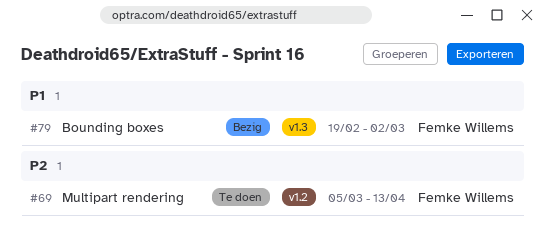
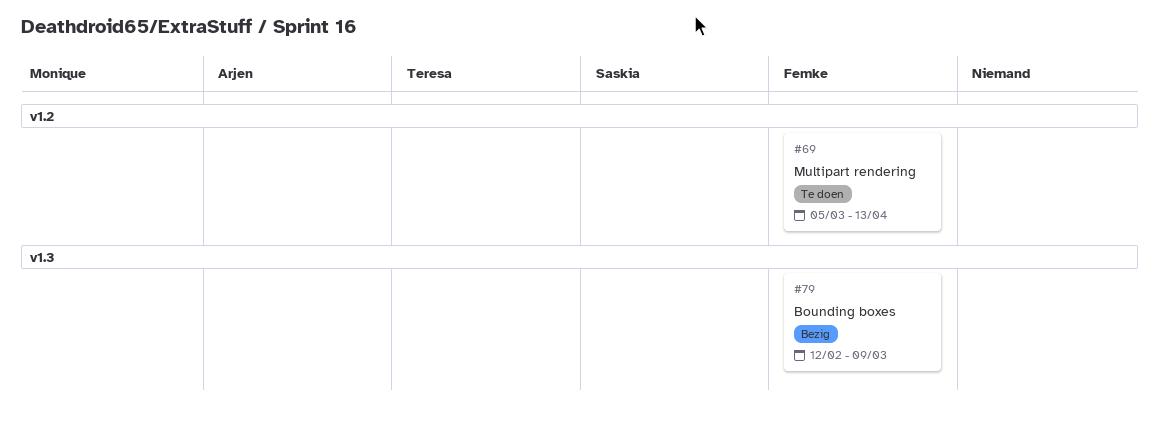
#79, start: Feb 19 -> Feb 12
#79, due: Mar 2 -> Mar 9

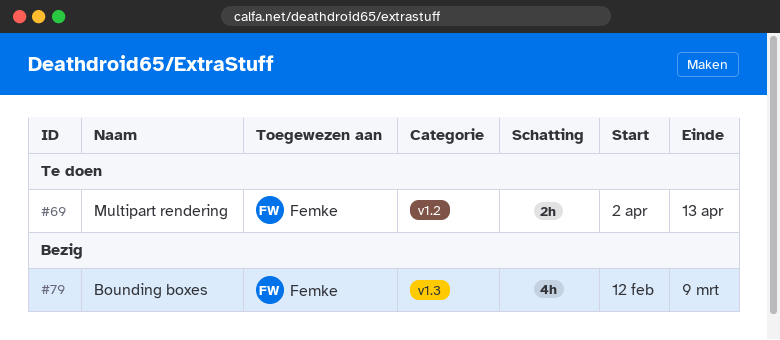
#69, start: Mar 5 -> Apr 2

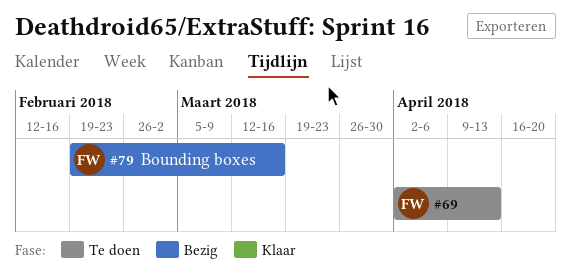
#79, start: Feb 12 -> Feb 19
#79, due: Mar 9 -> Mar 16

